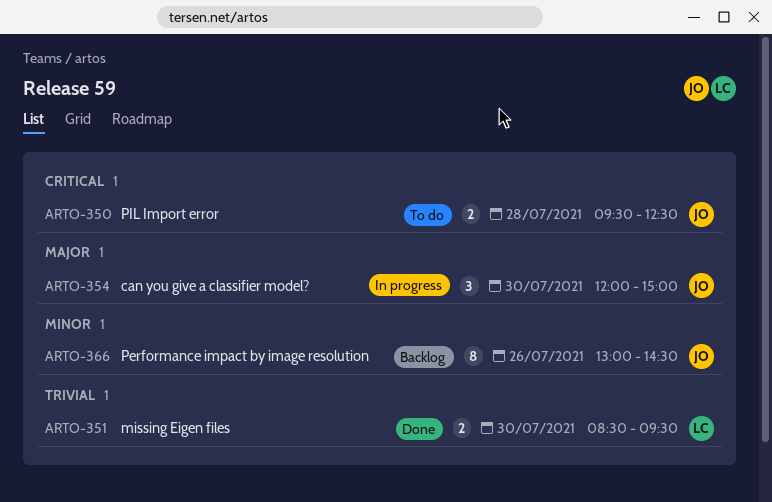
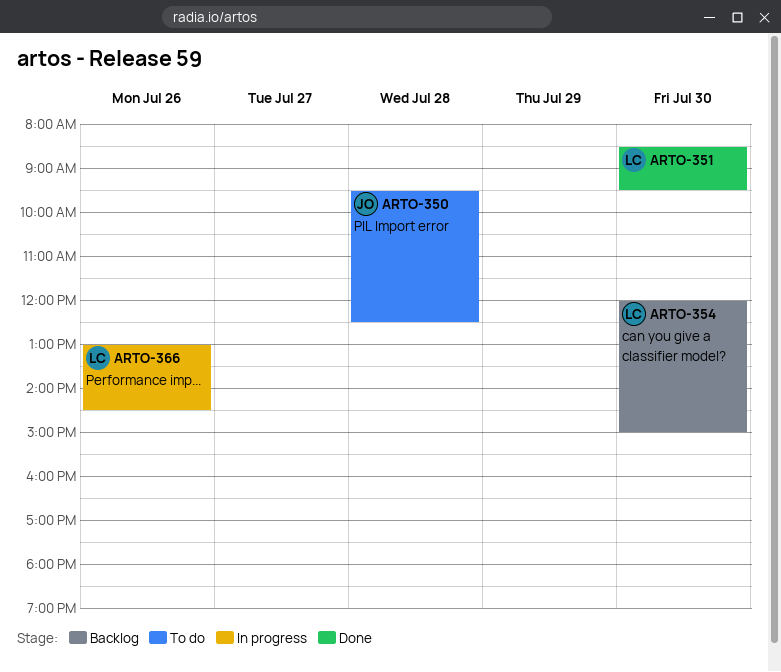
ARTO-354, status: In progress -> Backlog
ARTO-354, owner: JO -> LC
ARTO-366, status: Backlog -> In progress
ARTO-366, owner: JO -> LC

